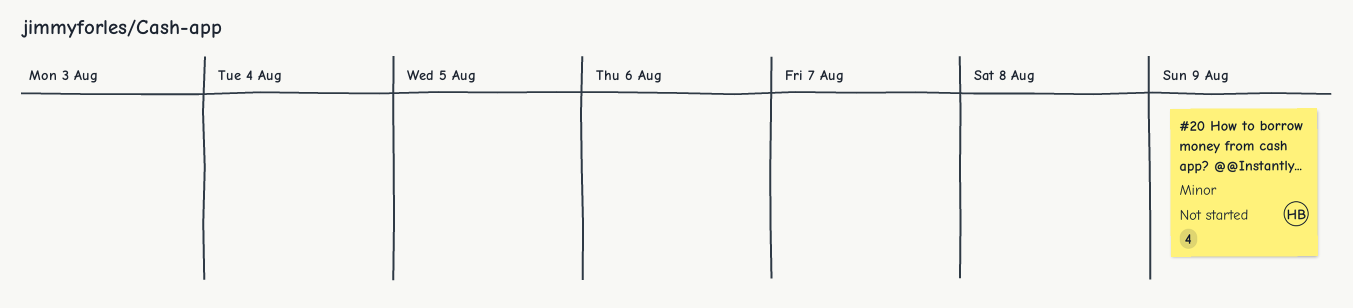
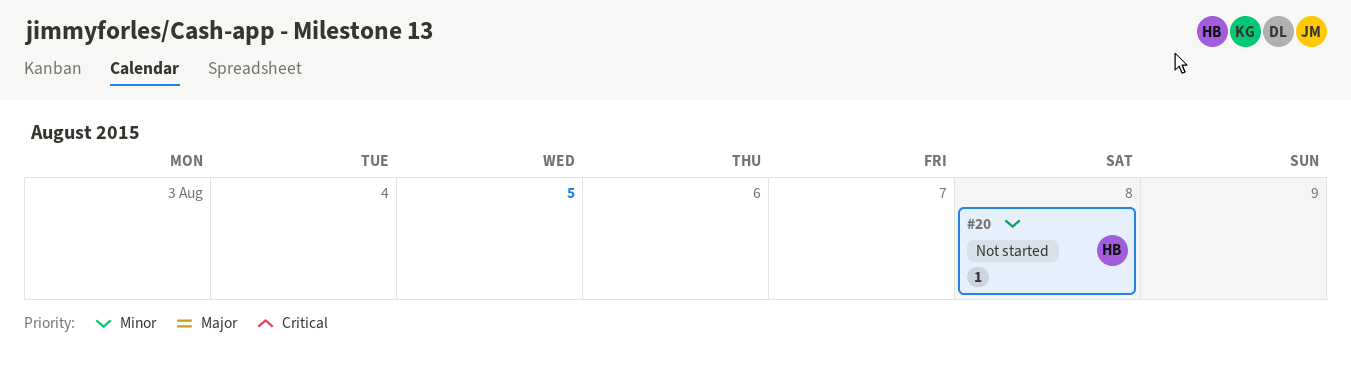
#20, estimate: 4 -> 1
#20, due: Aug 9 -> Aug 8

